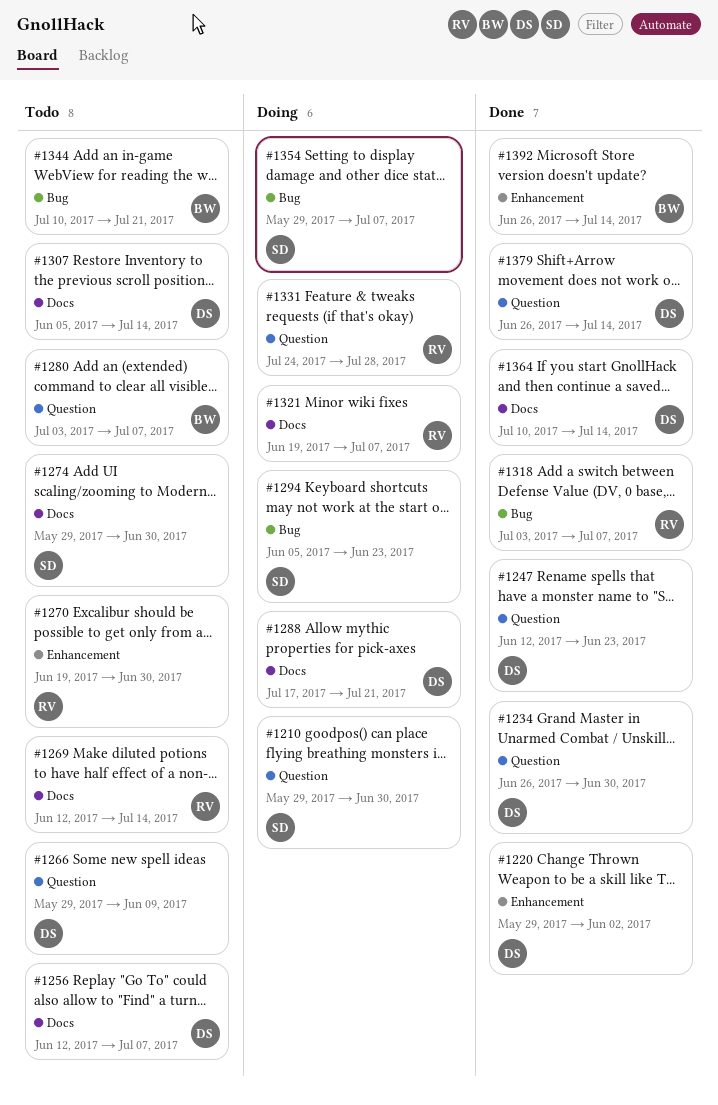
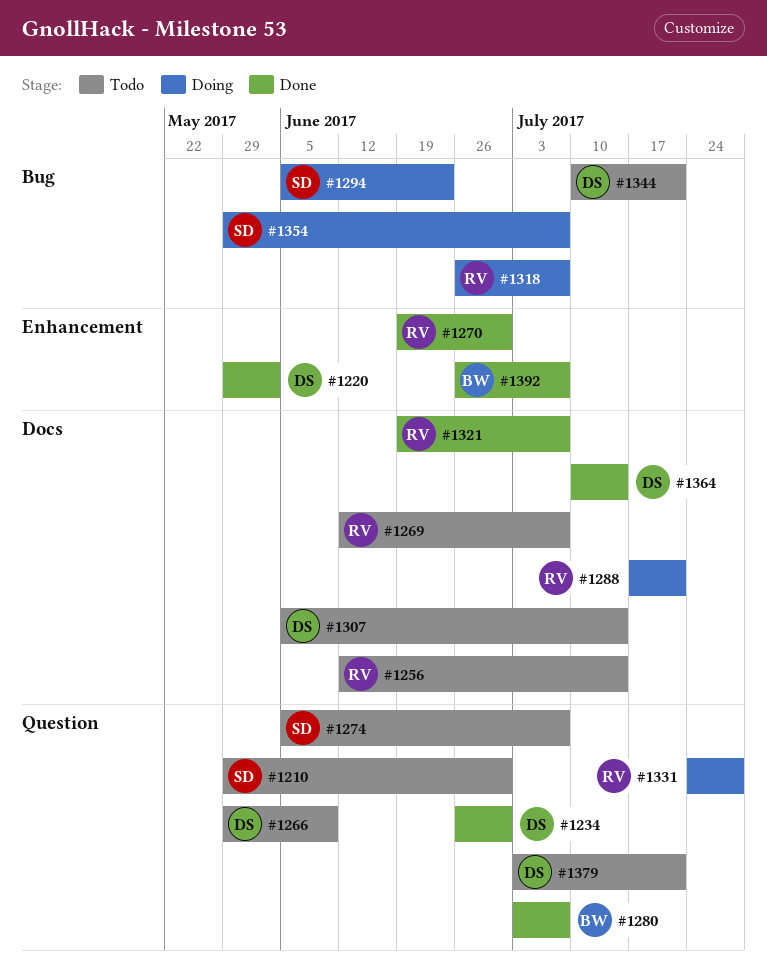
#1210, status: Doing -> Todo
#1247: present -> none
#1256, owner: DS -> RV
#1256, due: Jul 7 -> Jul 14
#1269, due: Jul 14 -> Jul 7
#1270, status: Todo -> Done
#1274, label: Docs -> Question
#1274, start: May 29 -> Jun 5
#1274, due: Jun 30 -> Jul 7
#1280, status: Todo -> Done
#1288, owner: DS -> RV
#1318, status: Done -> Doing
#1318, start: Jul 3 -> Jun 26
#1321, status: Doing -> Done
#1344, owner: BW -> DS
#1379, status: Done -> Todo
#1379, start: Jun 26 -> Jul 3
#1379, due: Jul 14 -> Jul 21
#1392, due: Jul 14 -> Jul 7

